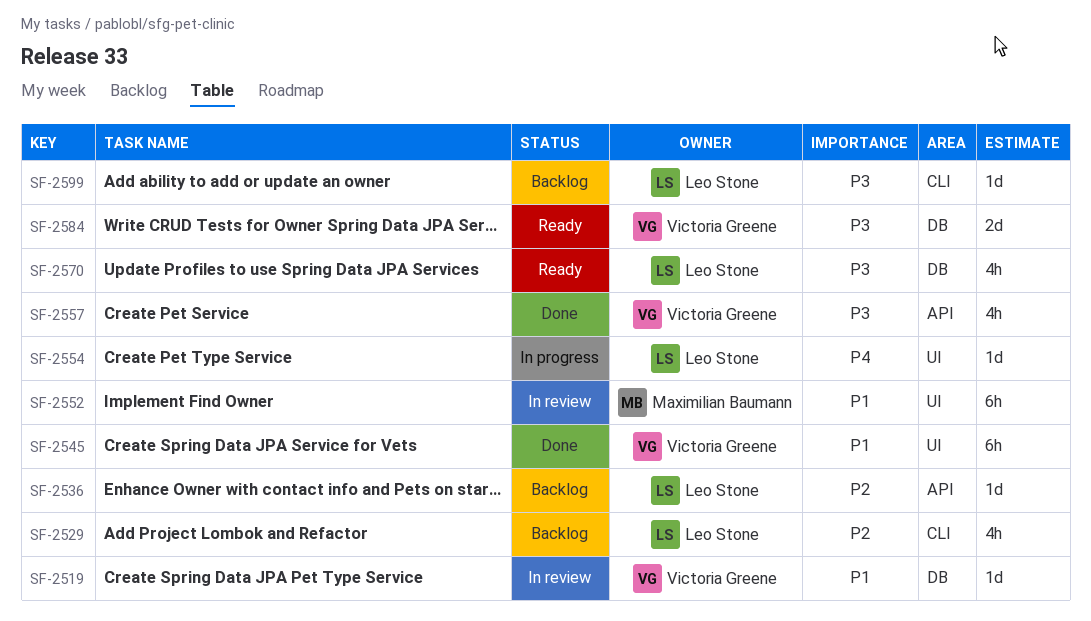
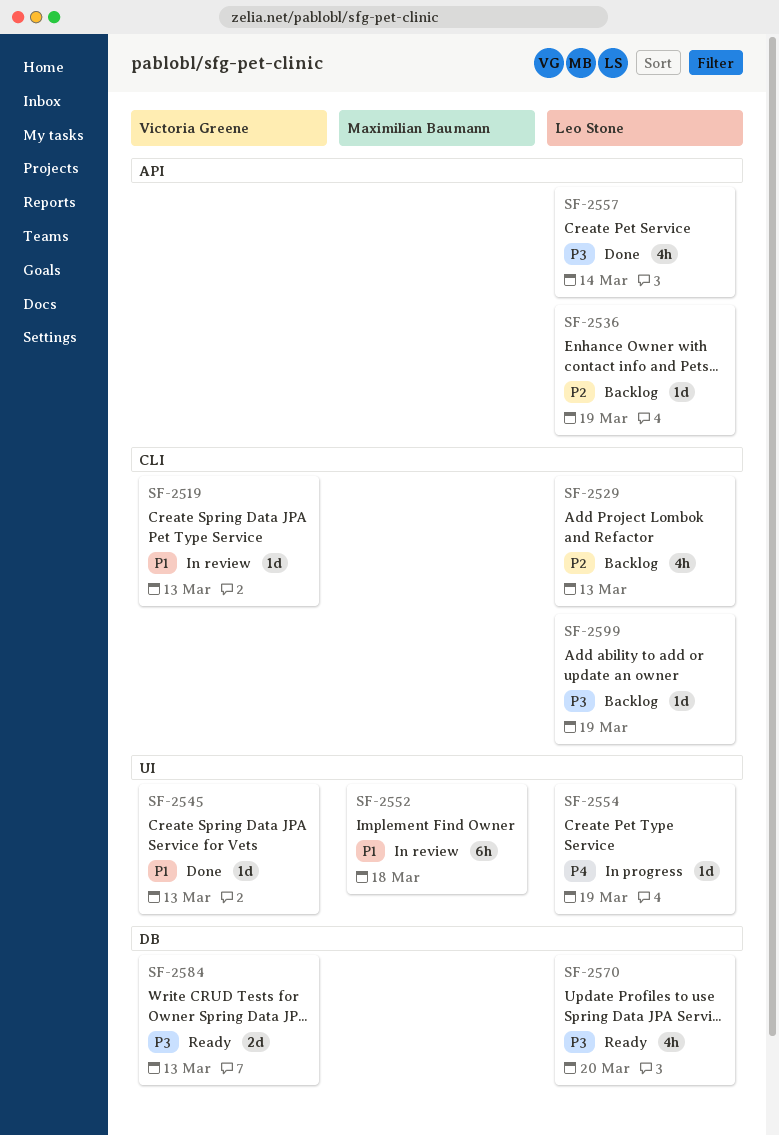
SF-2519, label: DB -> CLI
SF-2545, estimate: 6h -> 1d
SF-2557, owner: Victoria Greene -> Leo Stone

